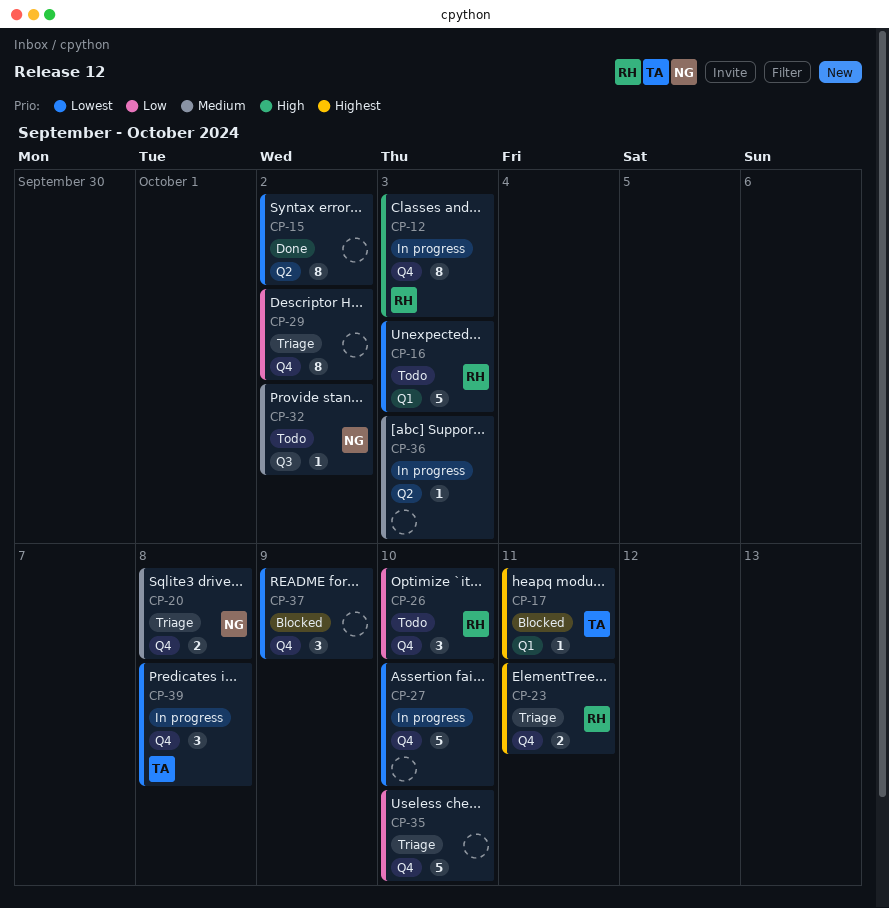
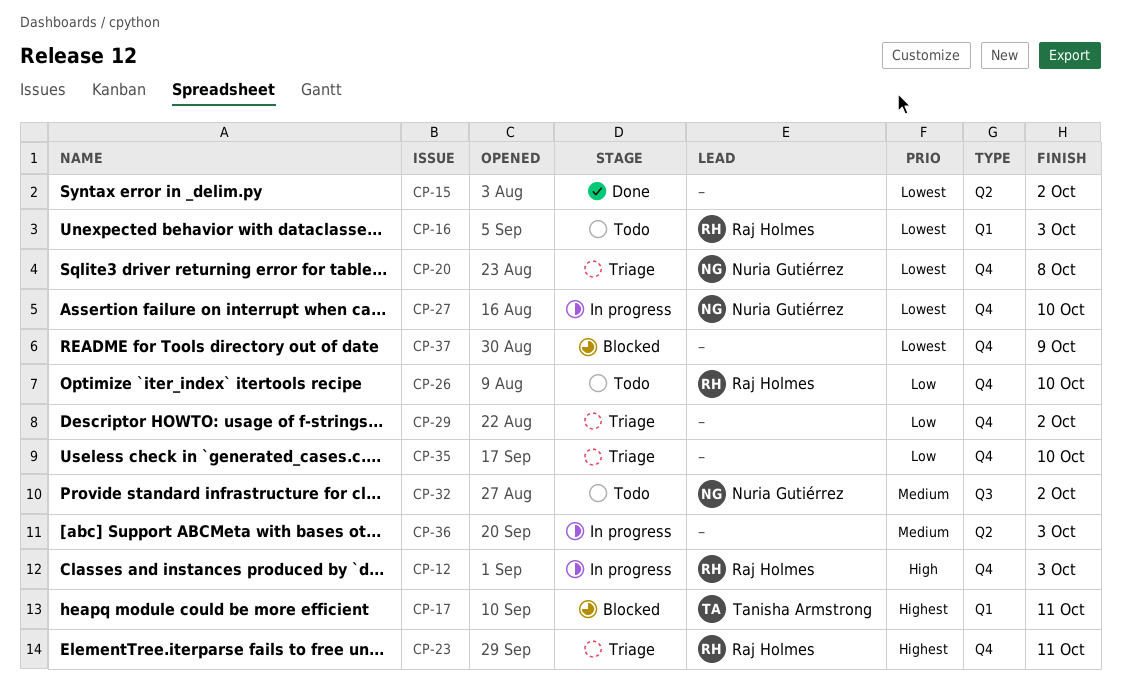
CP-20, priority: Medium -> Lowest
CP-27, owner: none -> Nuria Gutiérrez
CP-39: present -> none

